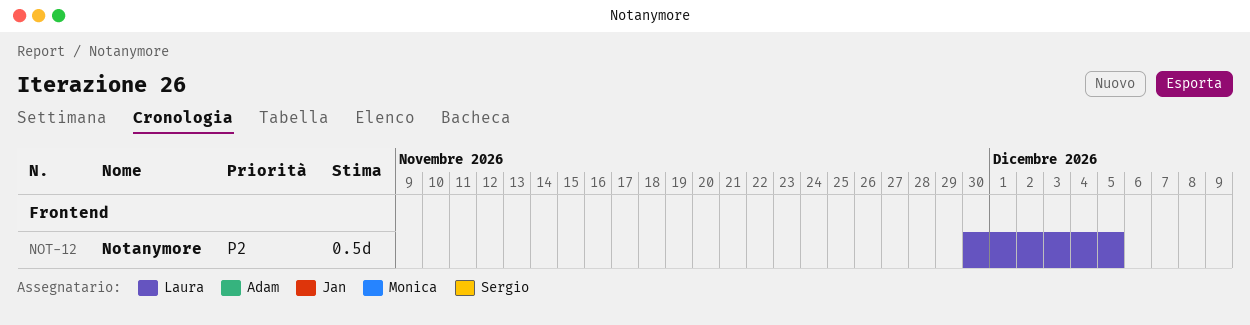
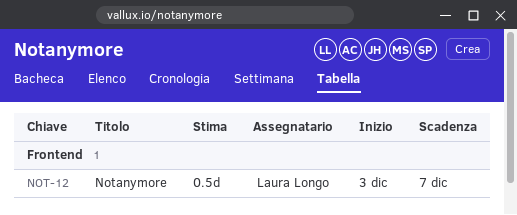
NOT-12, start: Nov 30 -> Dec 3
NOT-12, due: Dec 5 -> Dec 7

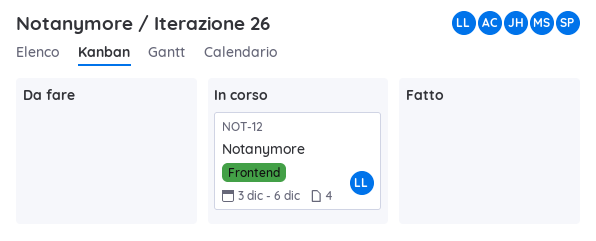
NOT-12, due: Dec 7 -> Dec 6

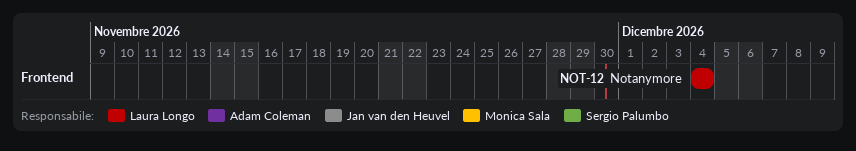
NOT-12, start: Dec 3 -> Dec 4
NOT-12, due: Dec 6 -> Dec 4

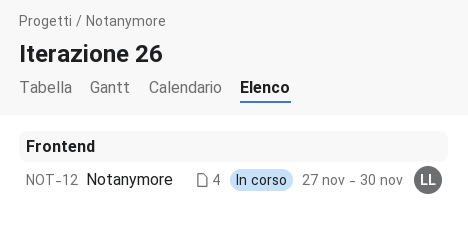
NOT-12, start: Dec 4 -> Nov 27
NOT-12, due: Dec 4 -> Nov 30

